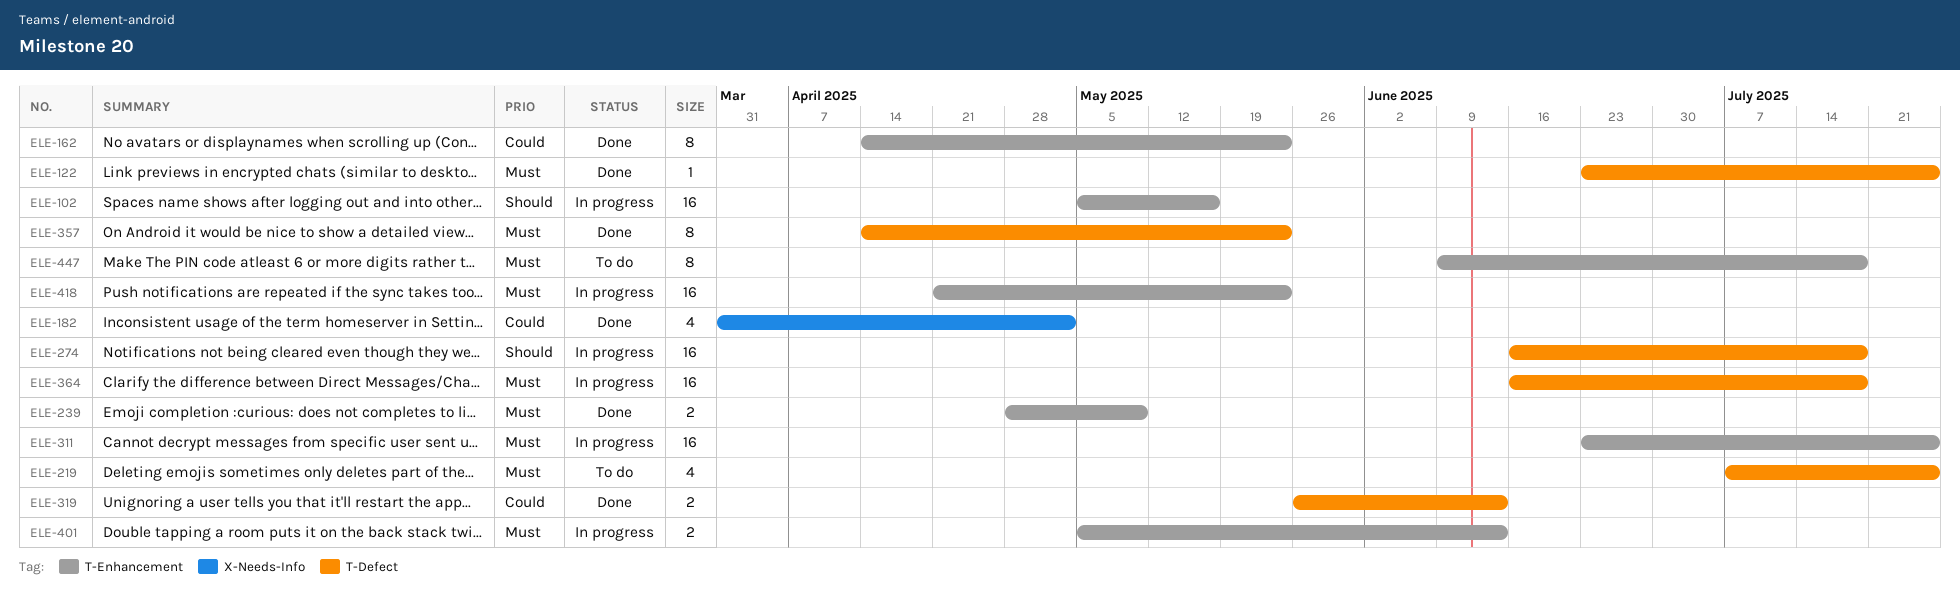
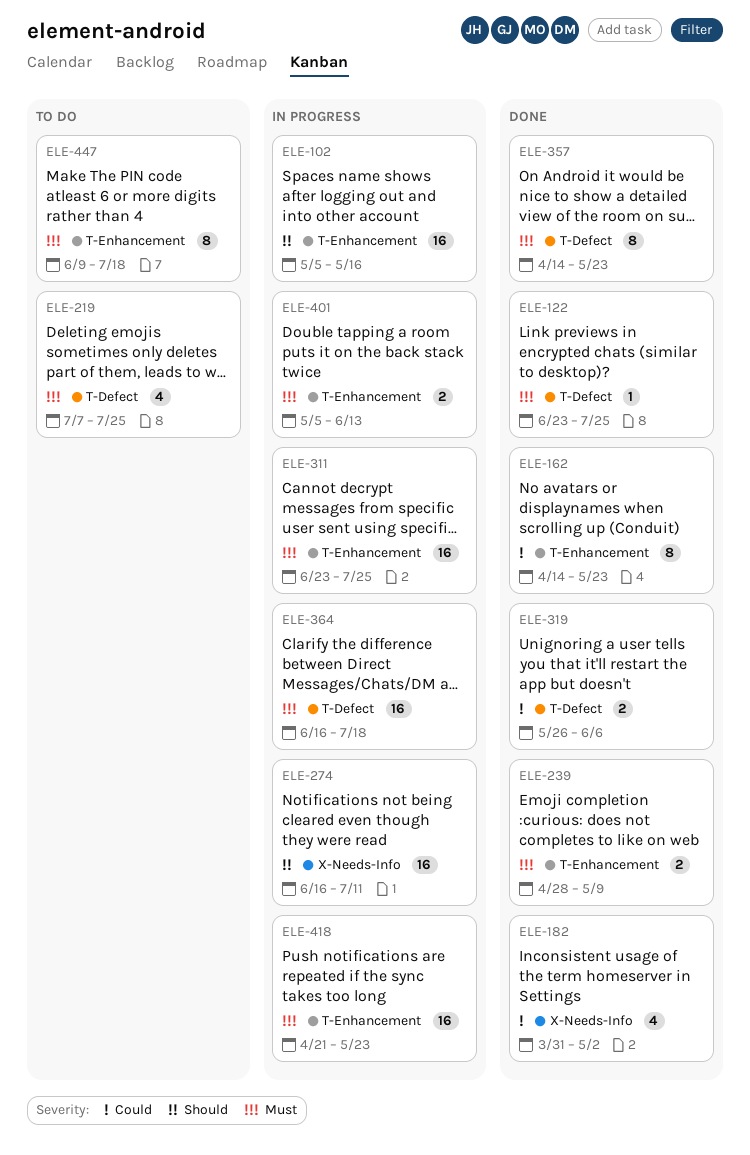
ELE-274, label: T-Defect -> X-Needs-Info
ELE-274, due: Jul 18 -> Jul 11
ELE-319, due: Jun 13 -> Jun 6

